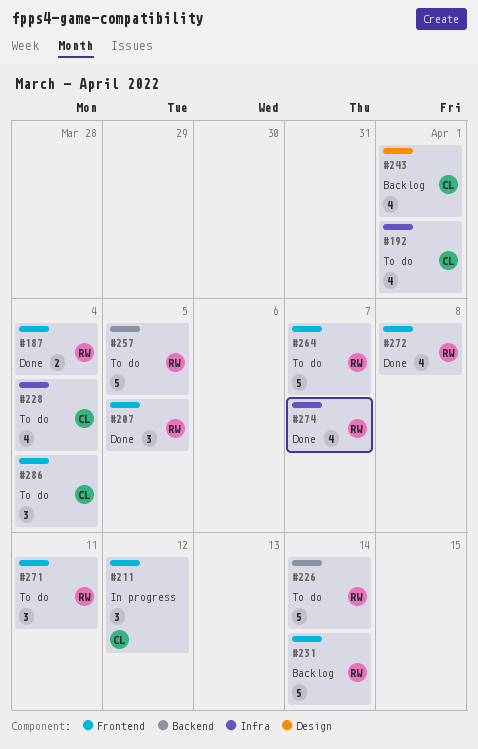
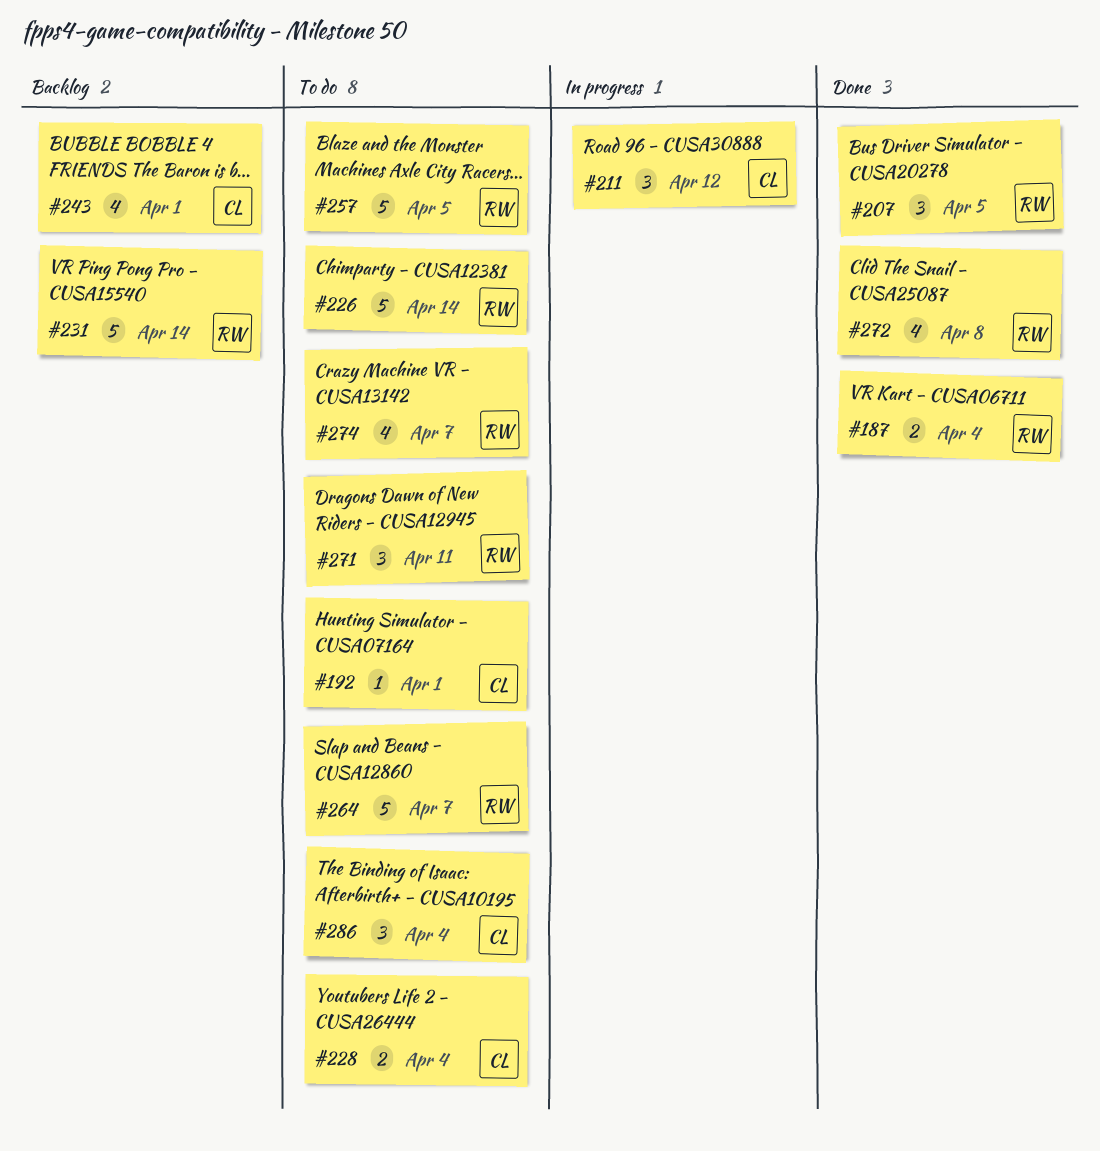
#192, estimate: 4 -> 1
#228, estimate: 4 -> 2
#274, status: Done -> To do

